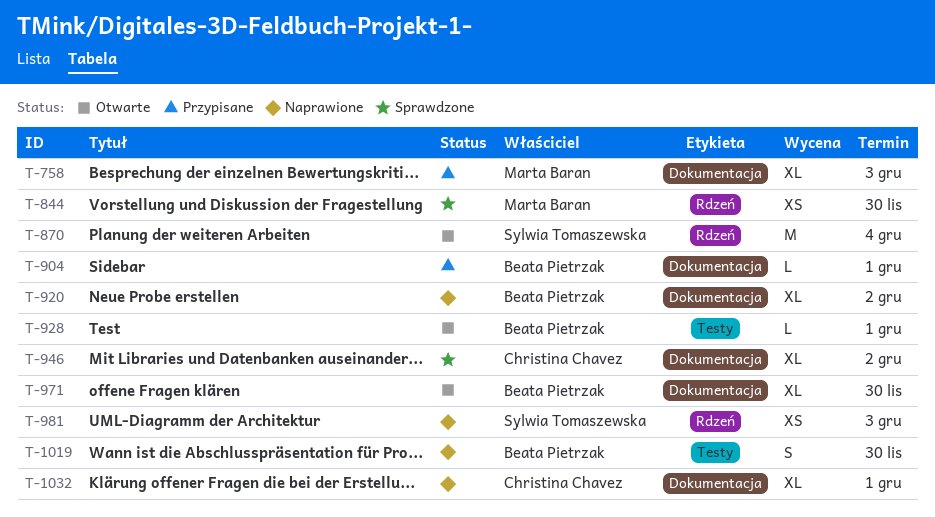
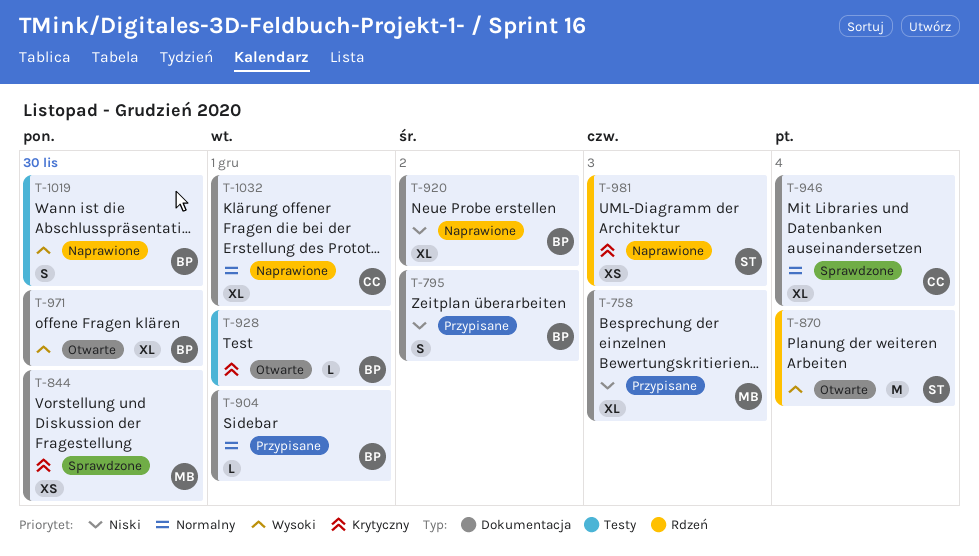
T-795: none -> present
T-844, label: Rdzeń -> Dokumentacja
T-946, due: Dec 2 -> Dec 4

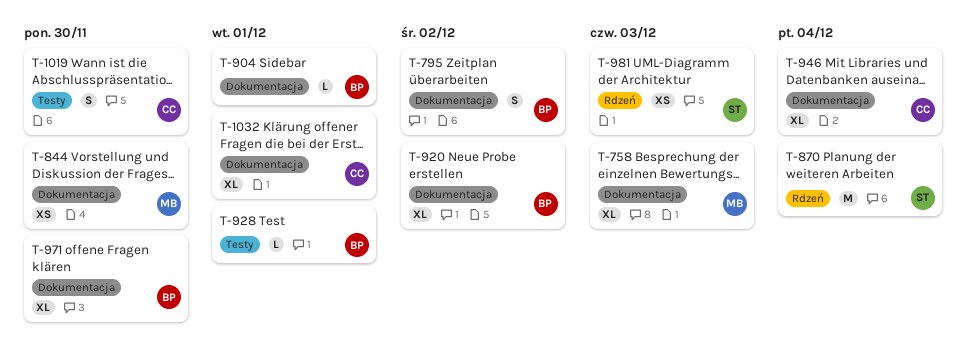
T-1019, owner: BP -> CC

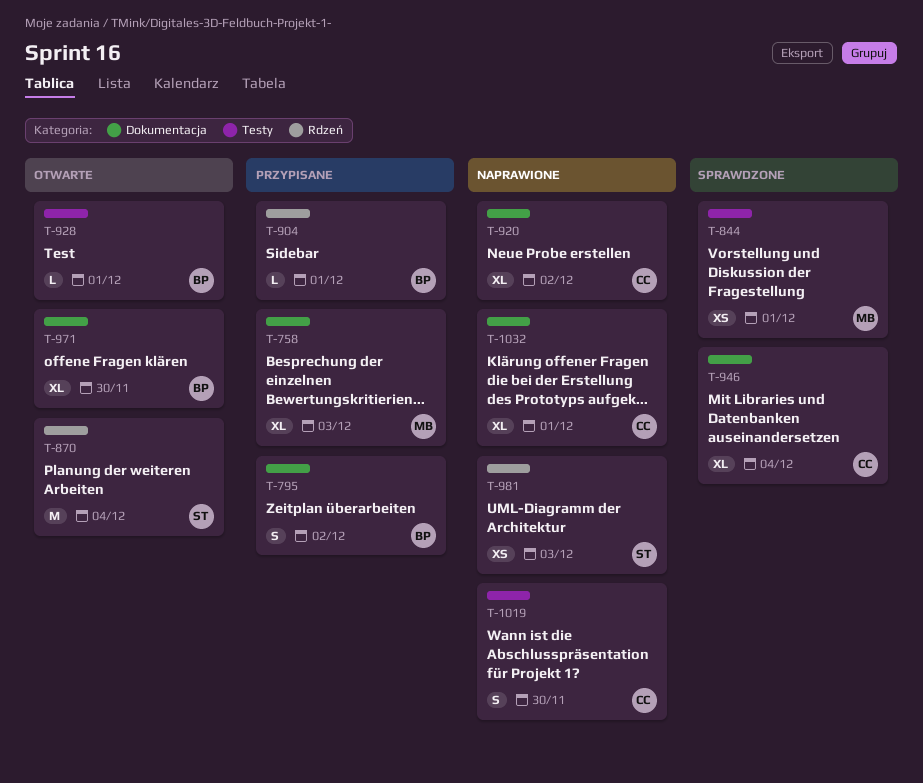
T-844, label: Dokumentacja -> Testy
T-844, due: Nov 30 -> Dec 1
T-904, label: Dokumentacja -> Rdzeń
T-920, owner: BP -> CC

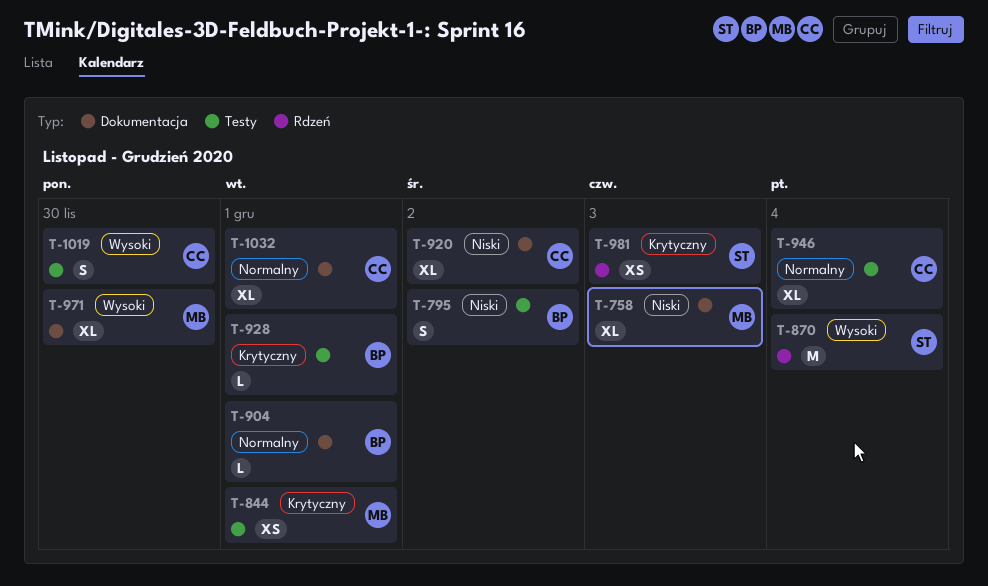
T-795, label: Dokumentacja -> Testy
T-904, label: Rdzeń -> Dokumentacja
T-946, label: Dokumentacja -> Testy
T-971, owner: BP -> MB

